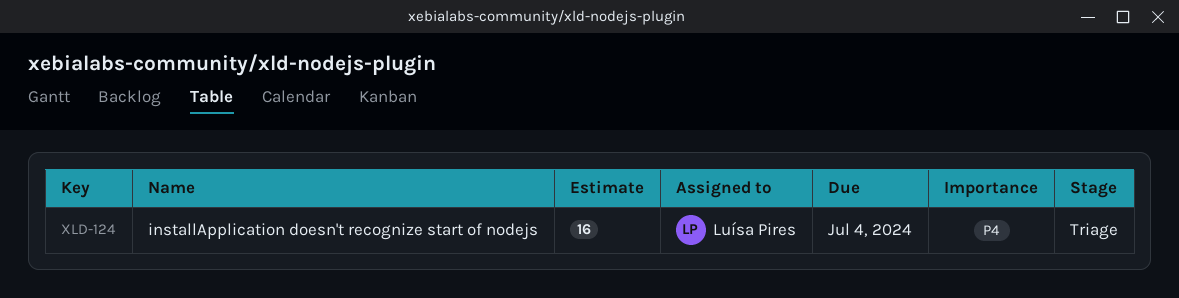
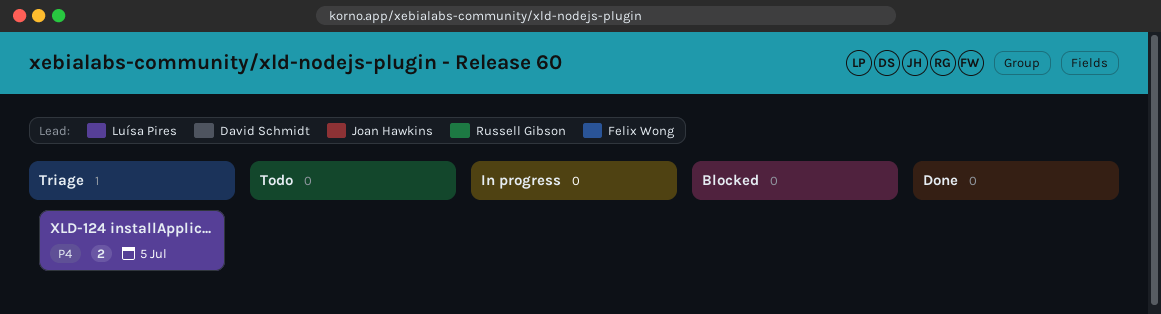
XLD-124, estimate: 16 -> 2
XLD-124, due: Jul 4 -> Jul 5

